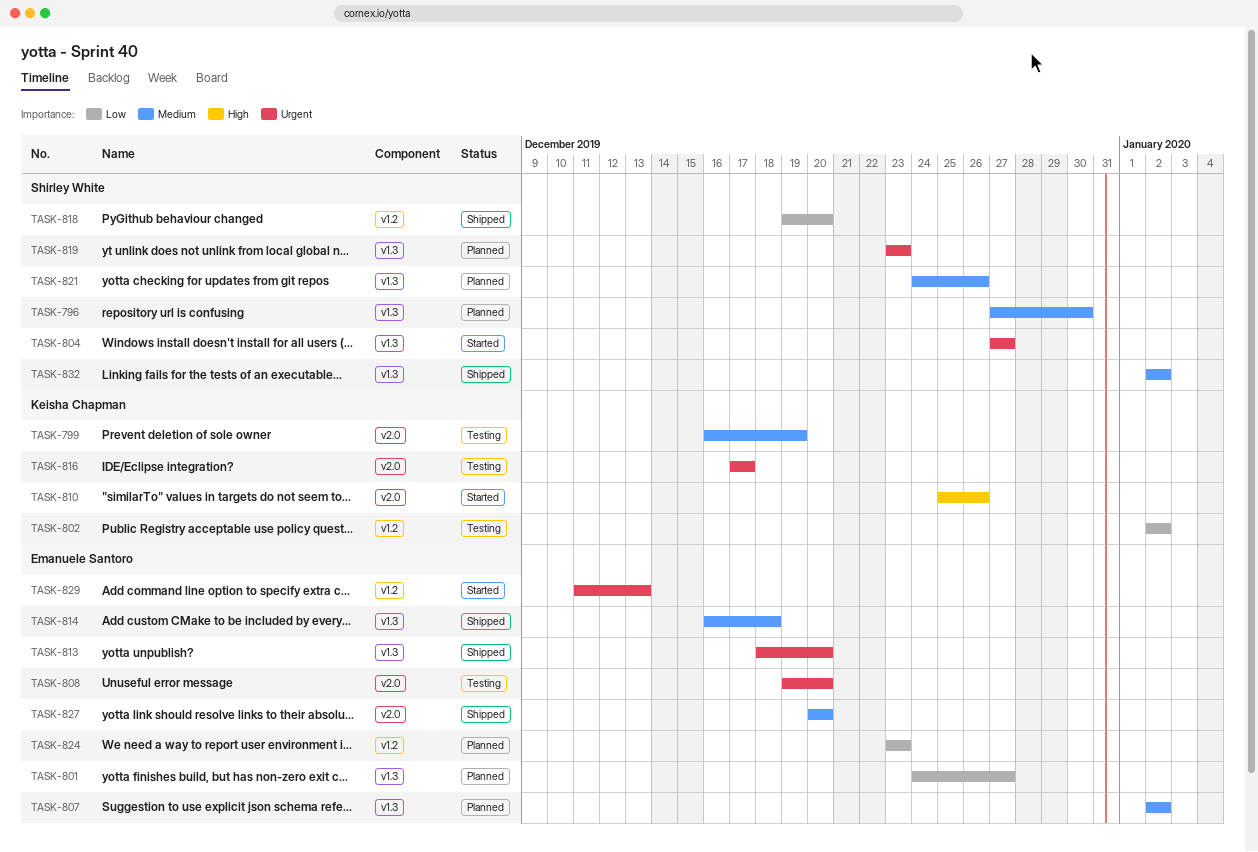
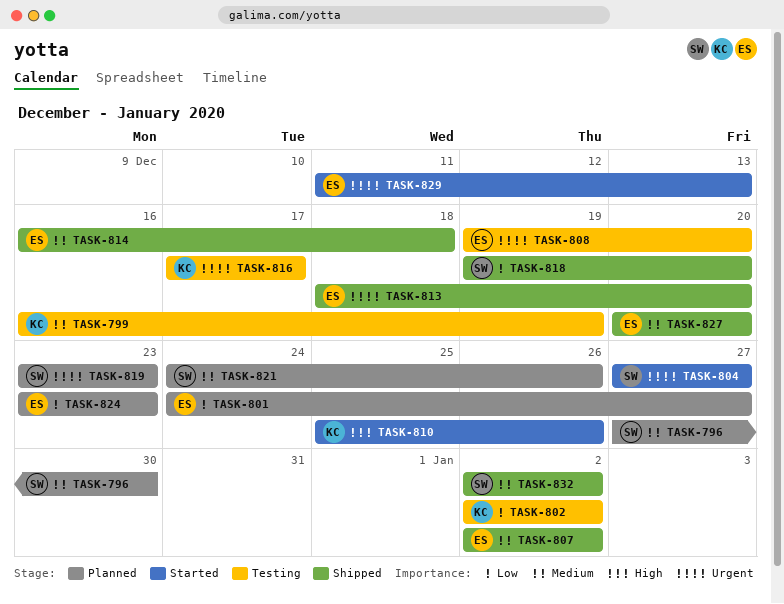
TASK-807, status: Planned -> Shipped

